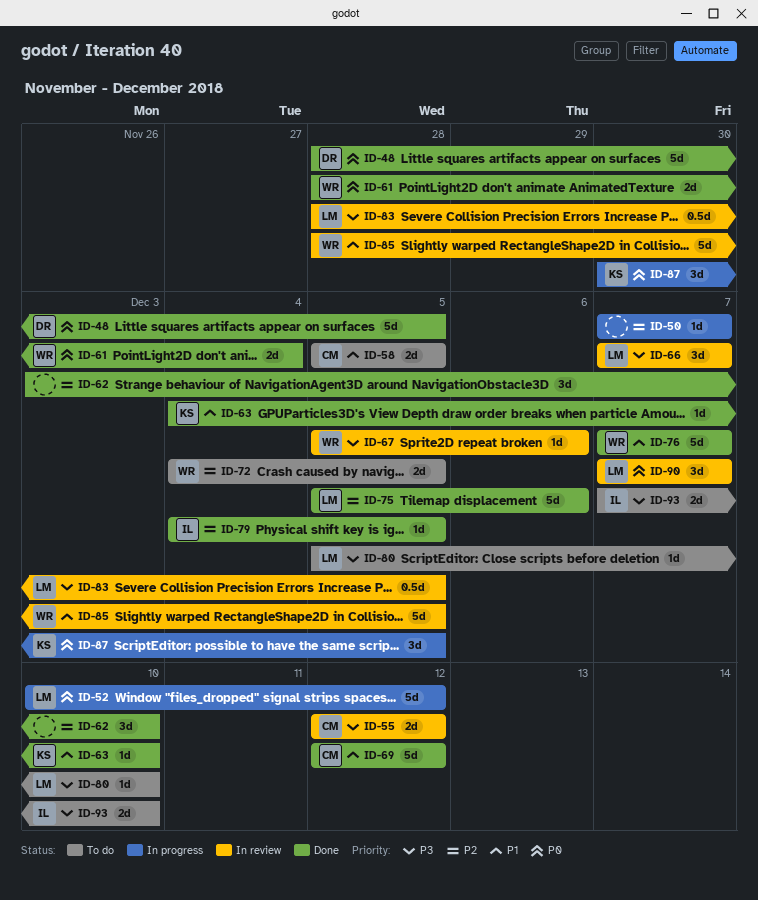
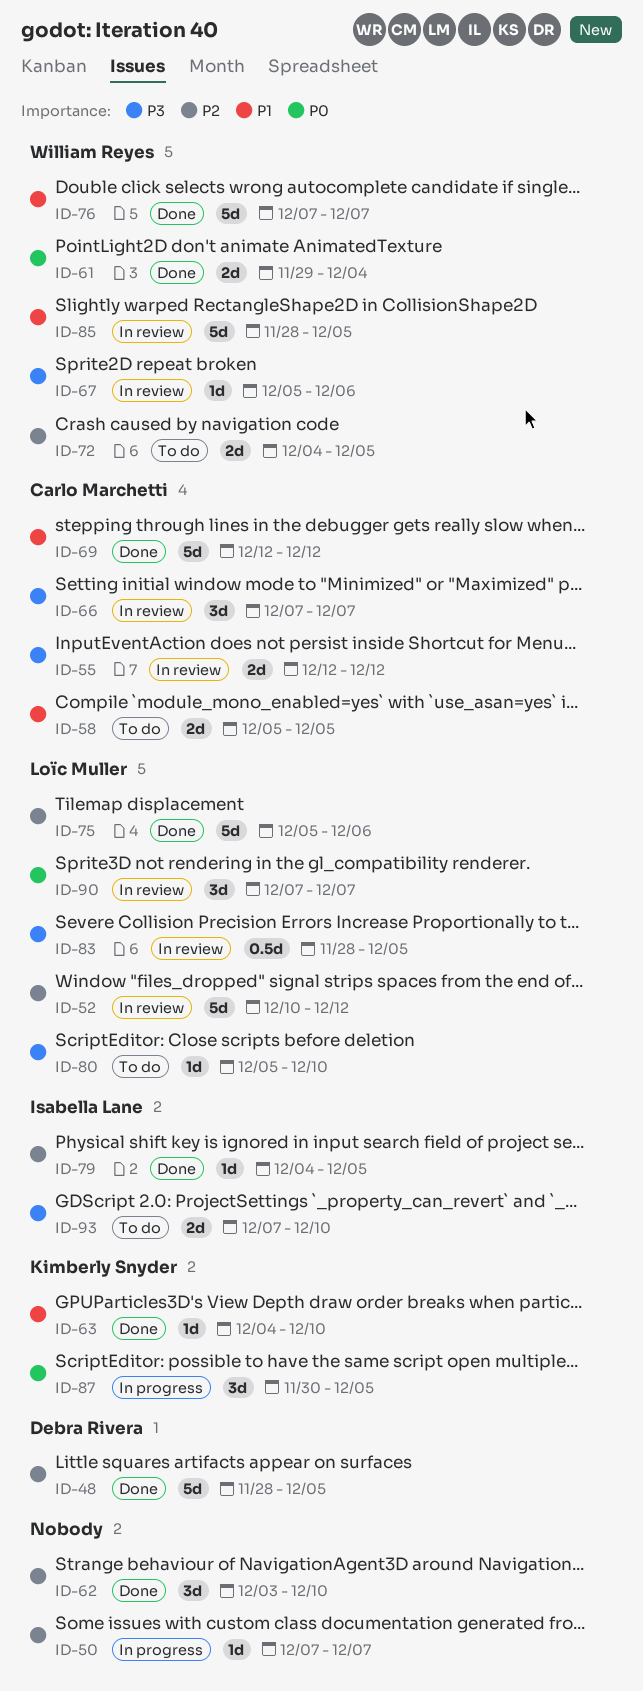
ID-48, priority: P0 -> P2
ID-52, status: In progress -> In review
ID-52, priority: P0 -> P2
ID-61, start: Nov 28 -> Nov 29
ID-66, owner: Loïc Muller -> Carlo Marchetti

